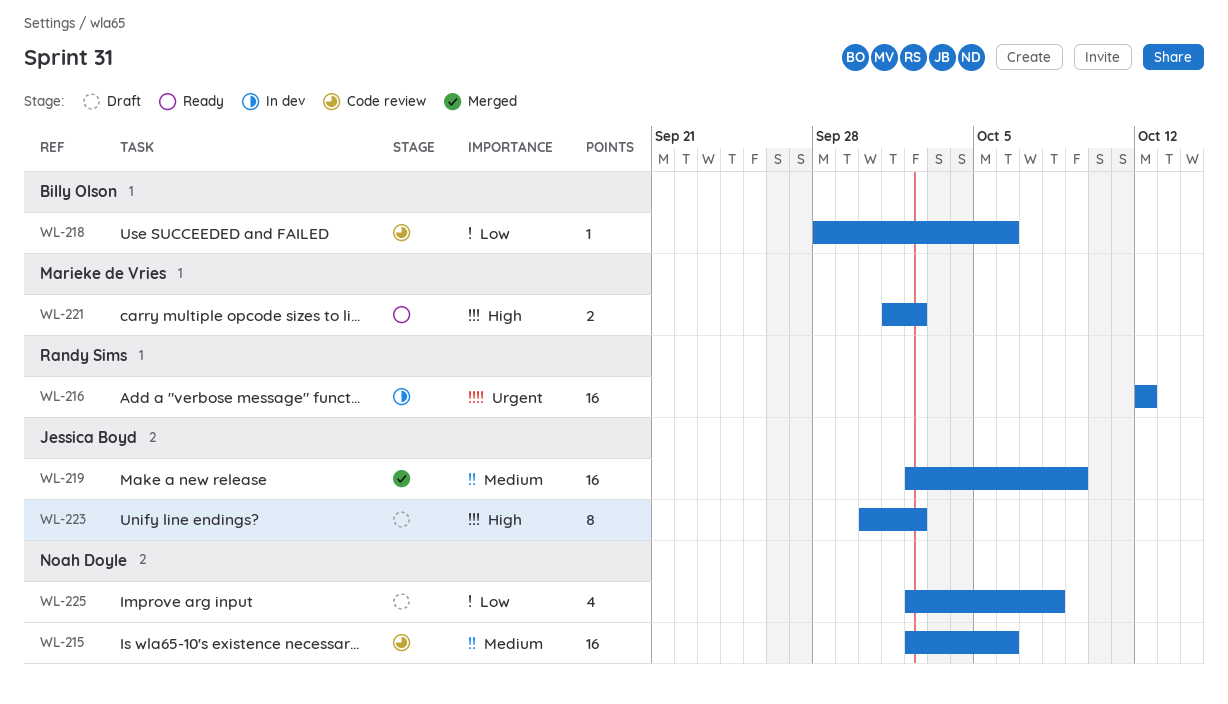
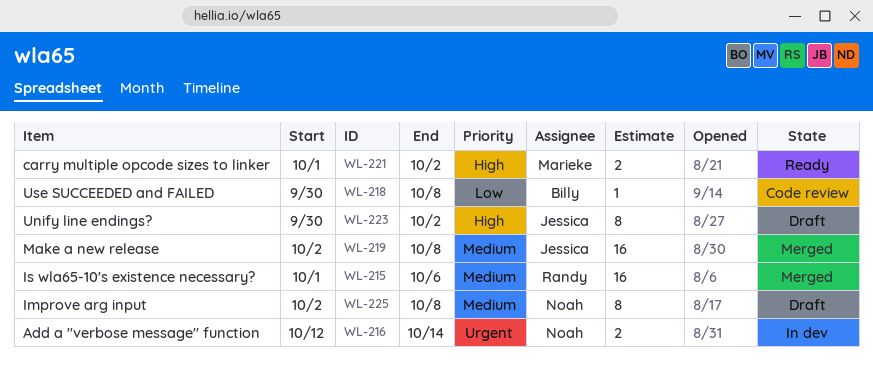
WL-215, status: Code review -> Merged
WL-215, owner: Noah Doyle -> Randy Sims
WL-215, start: Oct 2 -> Oct 1
WL-216, owner: Randy Sims -> Noah Doyle
WL-216, estimate: 16 -> 2
WL-216, due: Oct 12 -> Oct 14
WL-218, start: Sep 28 -> Sep 30
WL-218, due: Oct 6 -> Oct 8
WL-219, due: Oct 9 -> Oct 8
WL-225, priority: Low -> Medium
WL-225, estimate: 4 -> 8

